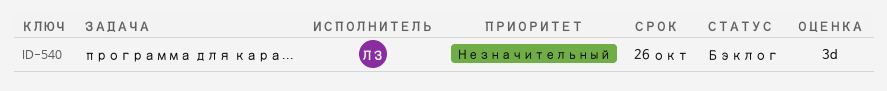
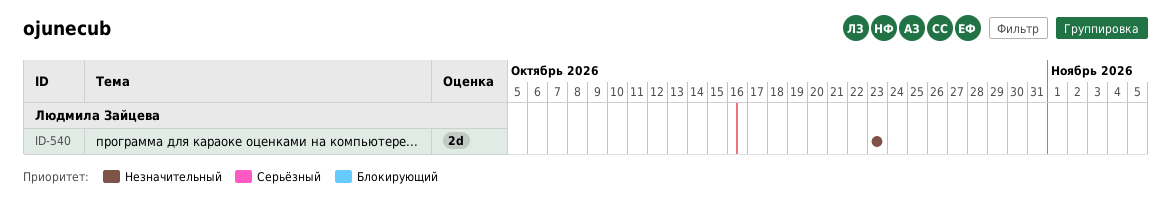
ID-540, estimate: 3d -> 2d
ID-540, due: Oct 26 -> Oct 23

